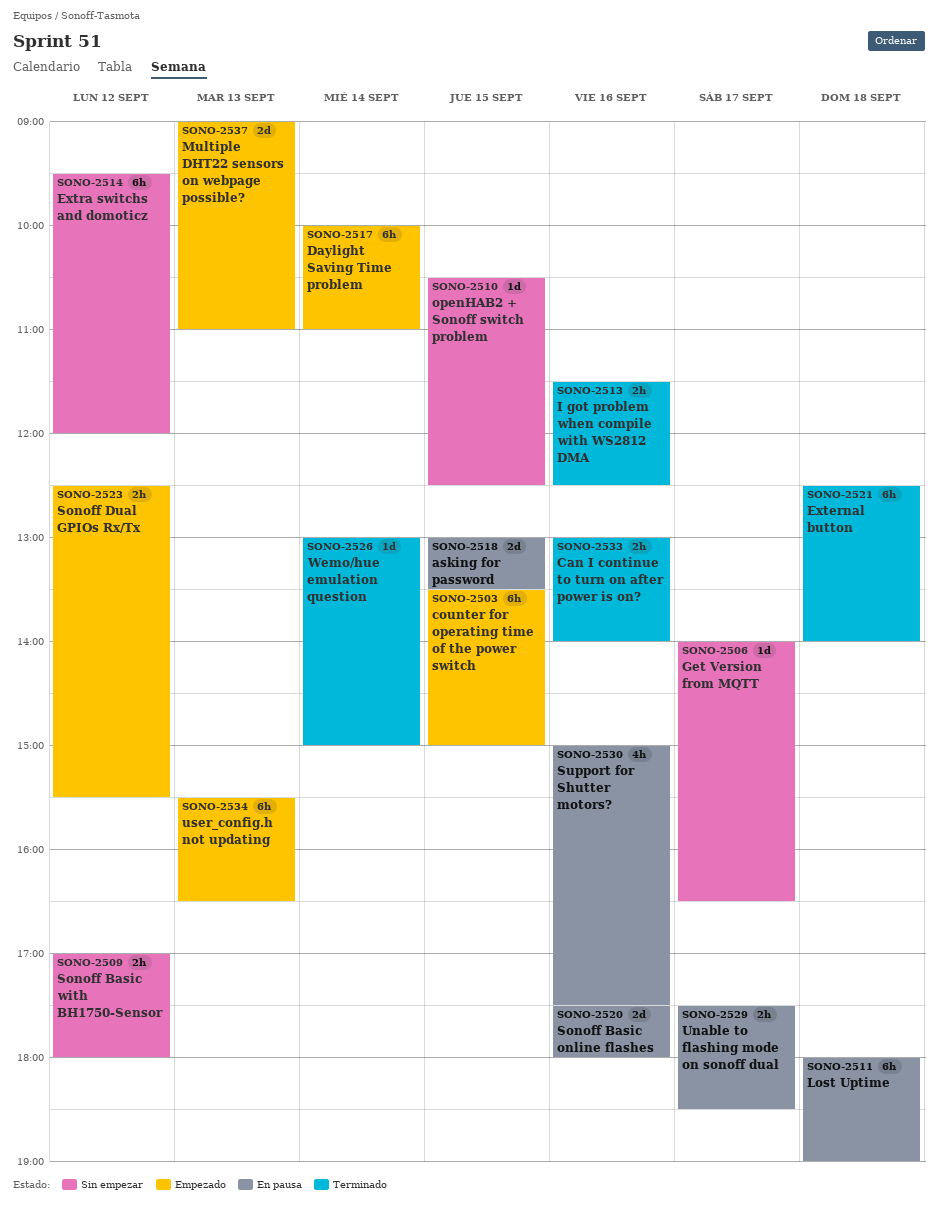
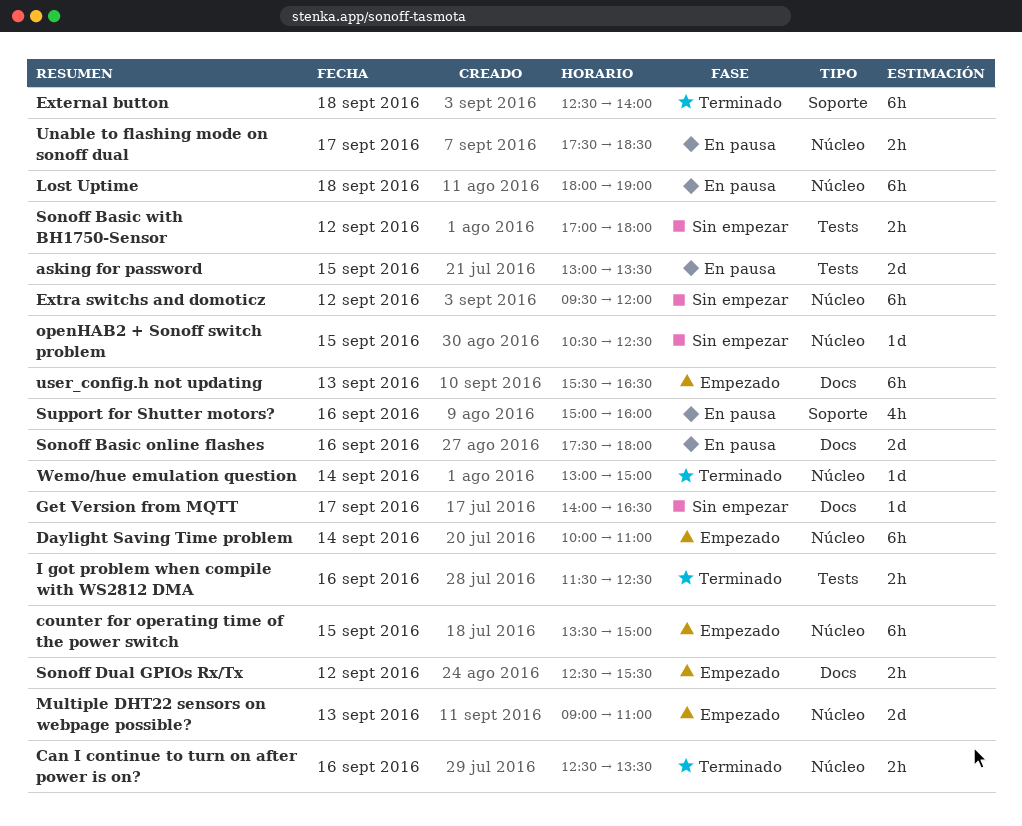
Can I continue to turn on after power is on?, begins: 13:00 -> 12:30
Can I continue to turn on after power is on?, ends: 14:00 -> 13:30
Support for Shutter motors?, ends: 17:30 -> 16:00

